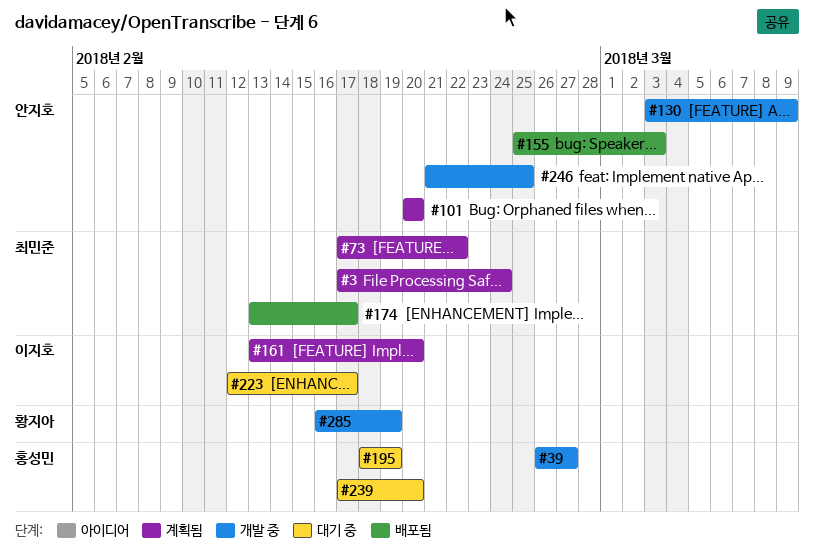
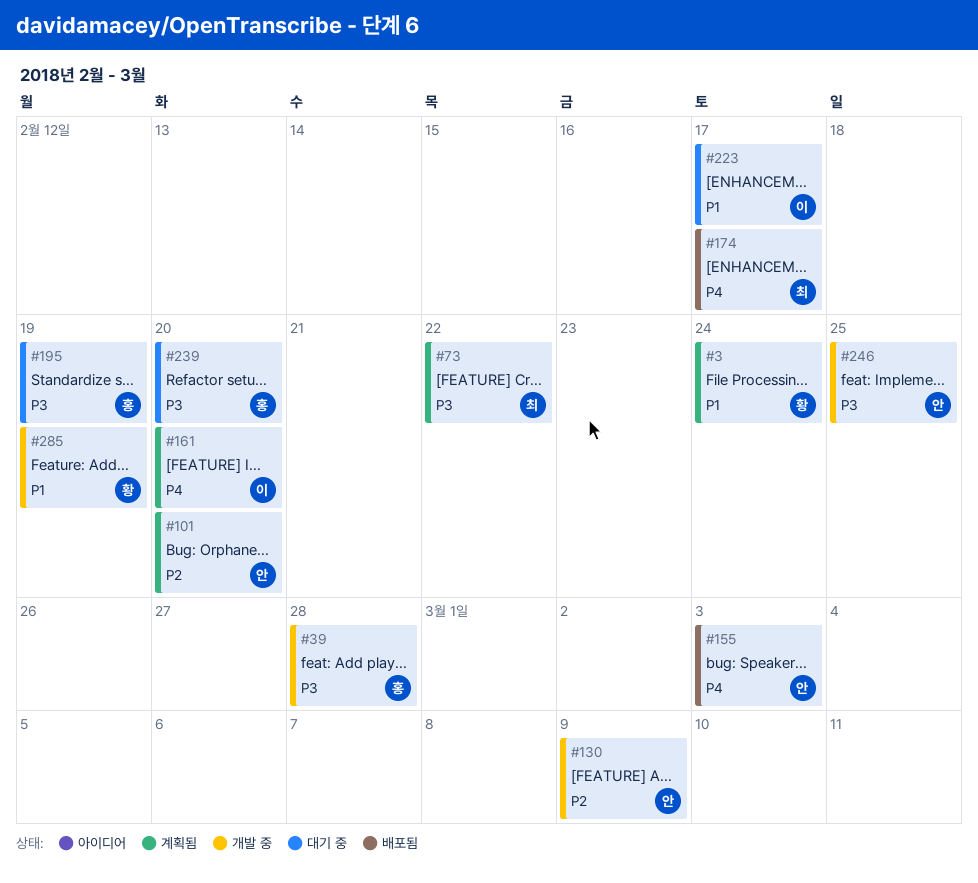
#3, owner: 최민준 -> 황지아
#39, due: Feb 27 -> Feb 28

